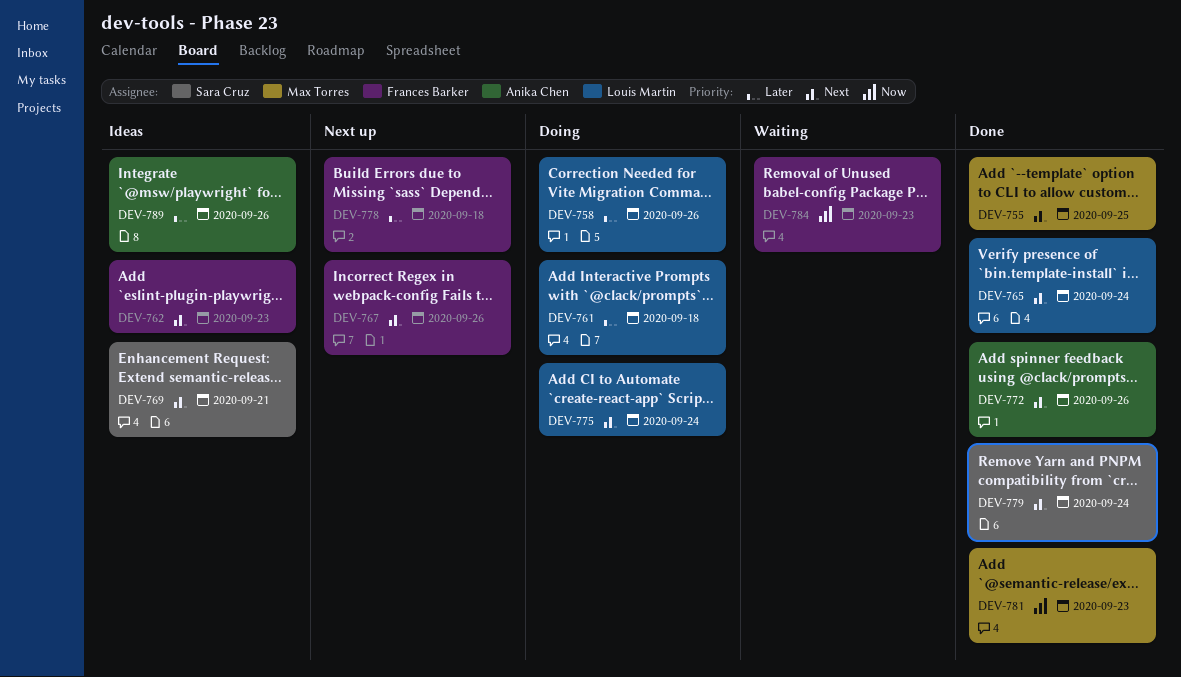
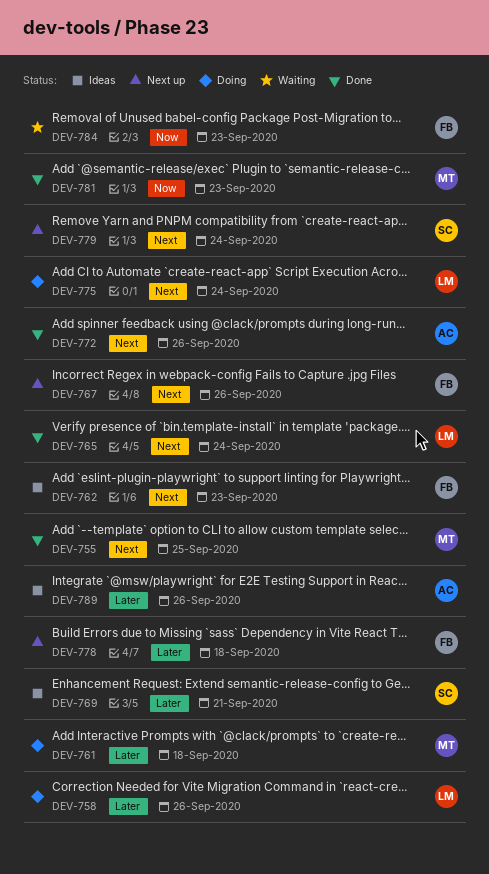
DEV-761, owner: Louis Martin -> Max Torres
DEV-769, priority: Next -> Later
DEV-779, status: Done -> Next up

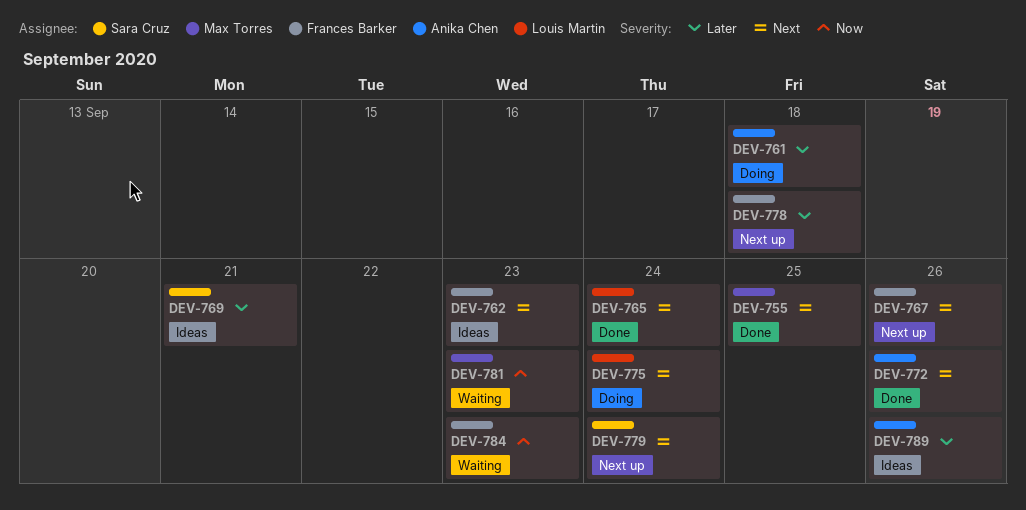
DEV-758: present -> none
DEV-761, owner: Max Torres -> Anika Chen
DEV-781, status: Done -> Waiting

